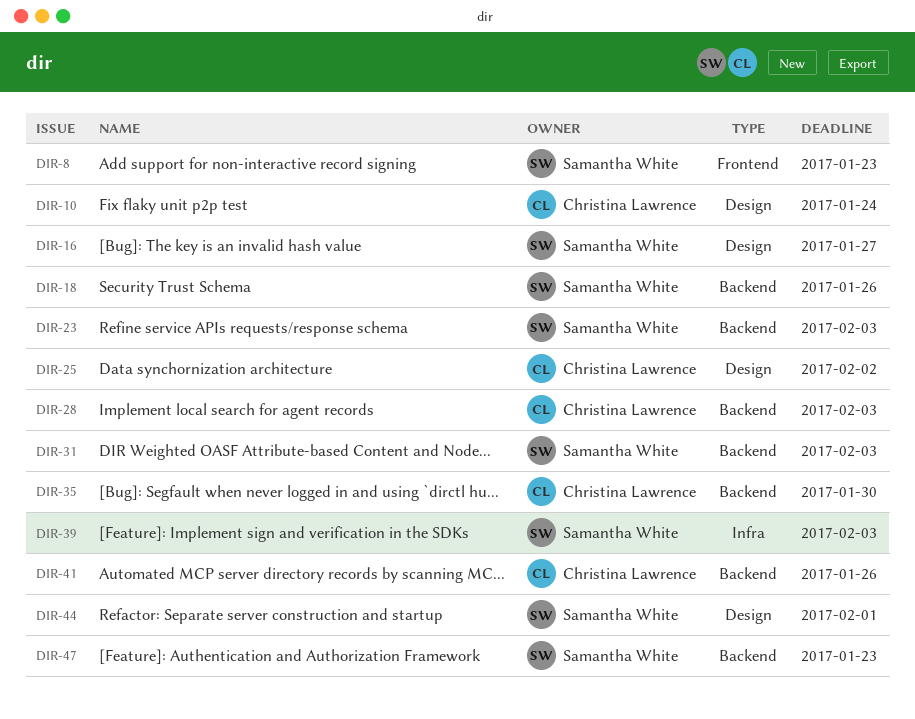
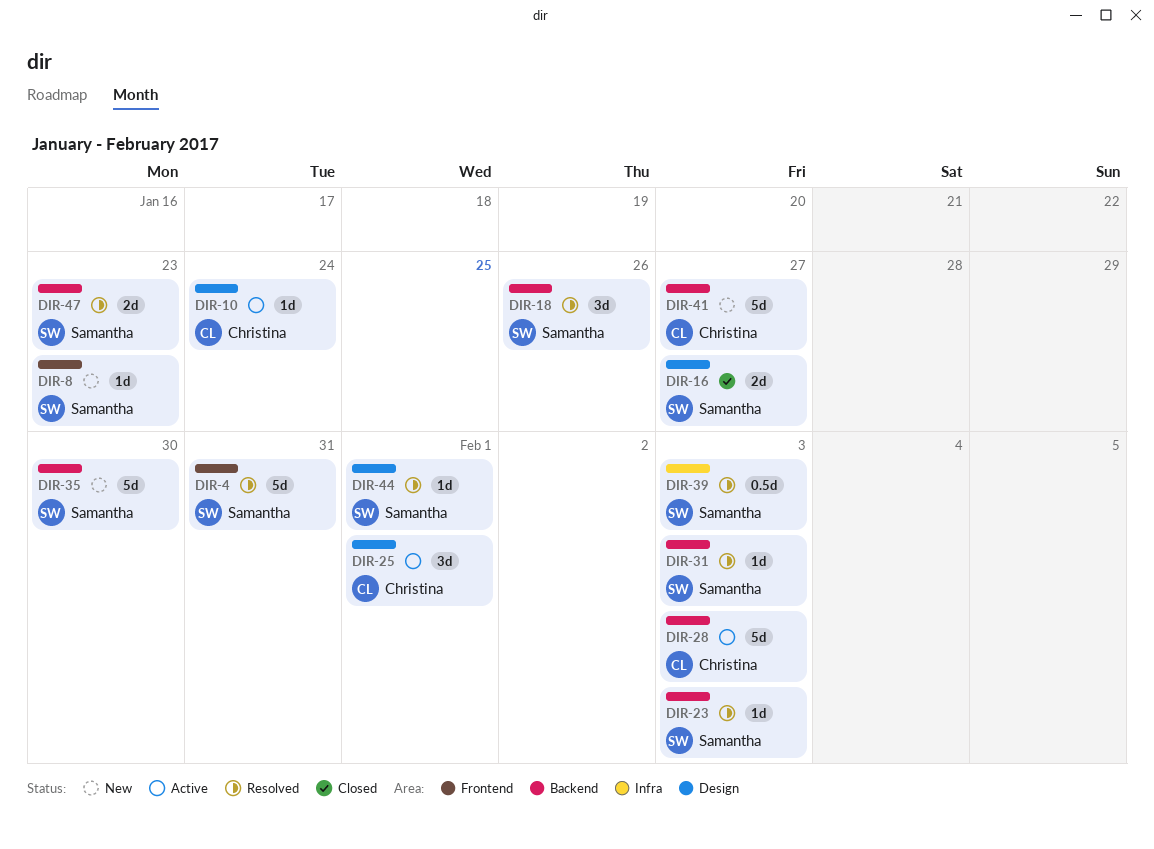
DIR-4: none -> present
DIR-25, due: Feb 2 -> Feb 1
DIR-35, owner: Christina Lawrence -> Samantha White
DIR-41, due: Jan 26 -> Jan 27

